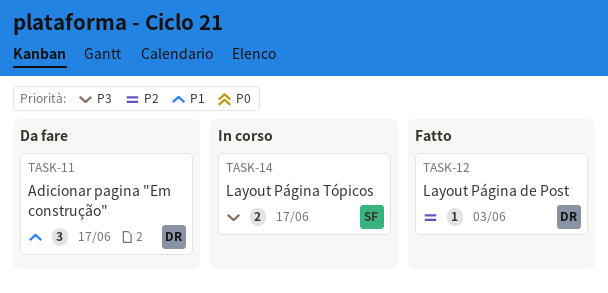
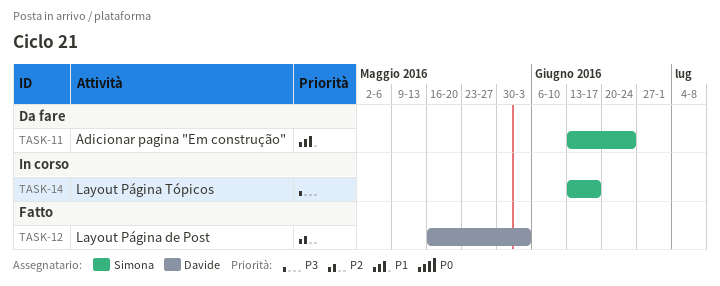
TASK-11, owner: Davide -> Simona
TASK-11, due: Jun 17 -> Jun 24

